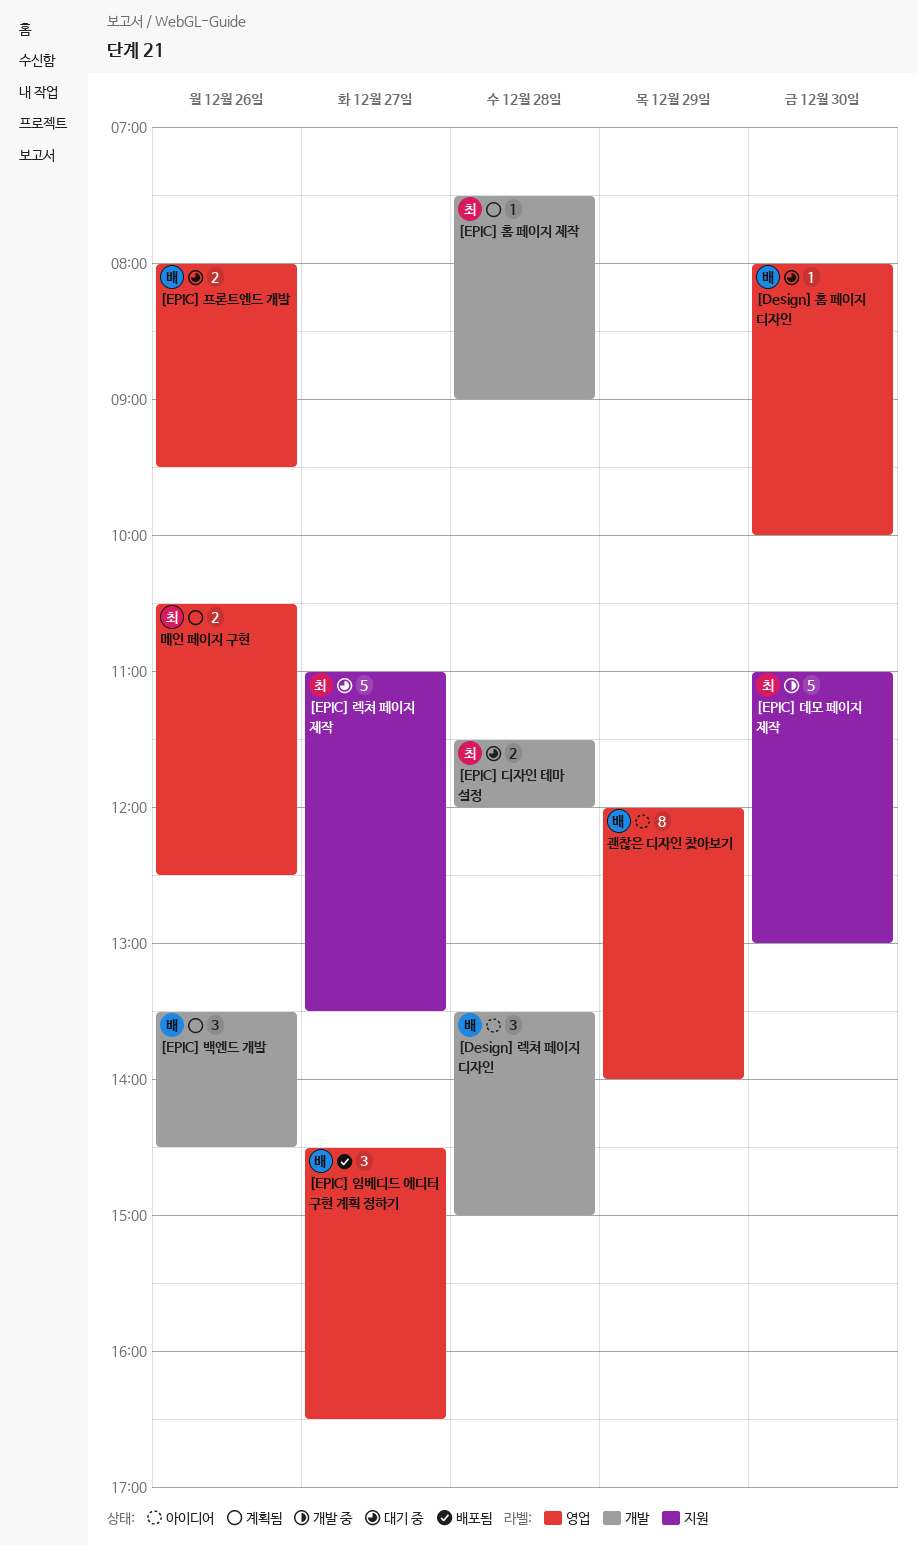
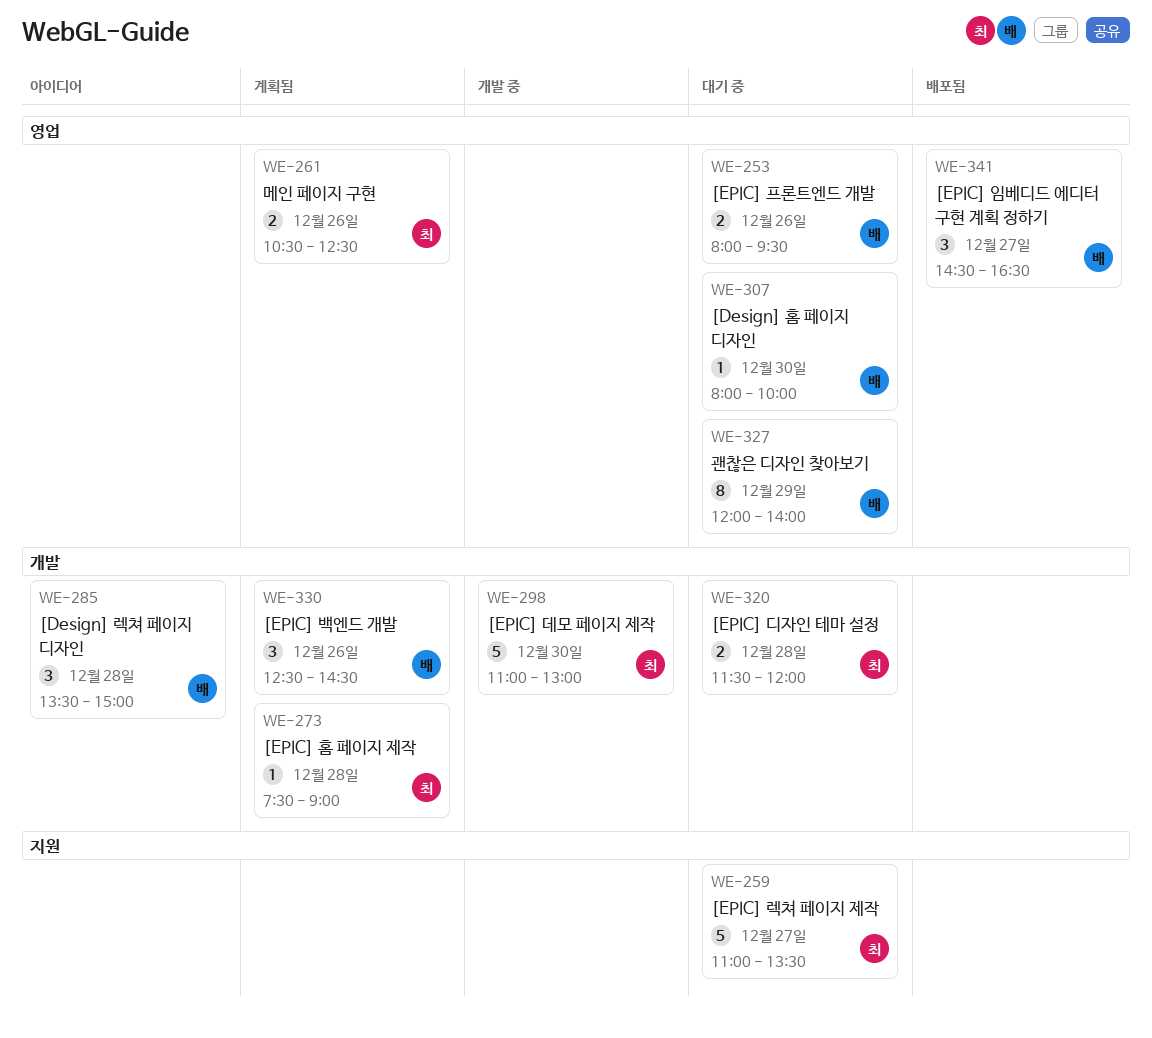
[EPIC] 데모 페이지 제작, label: 지원 -> 개발
[EPIC] 백엔드 개발, begins: 13:30 -> 12:30
괜찮은 디자인 찾아보기, status: 아이디어 -> 대기 중

